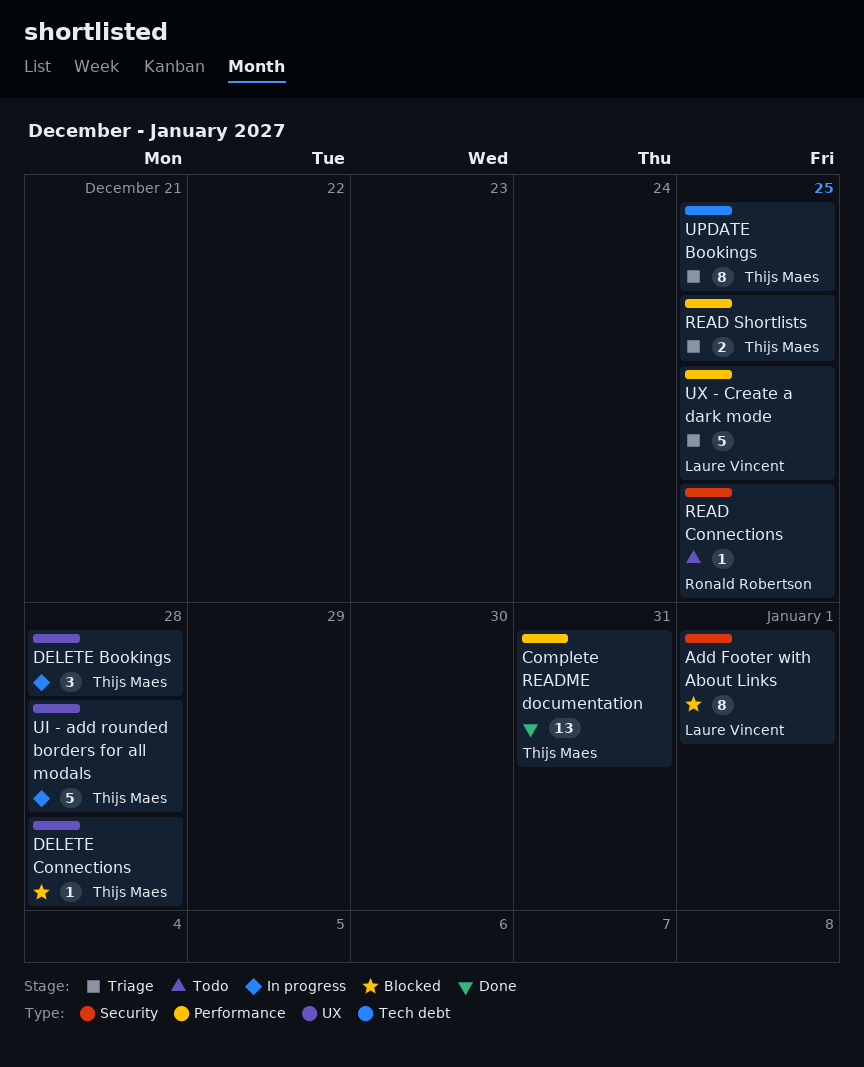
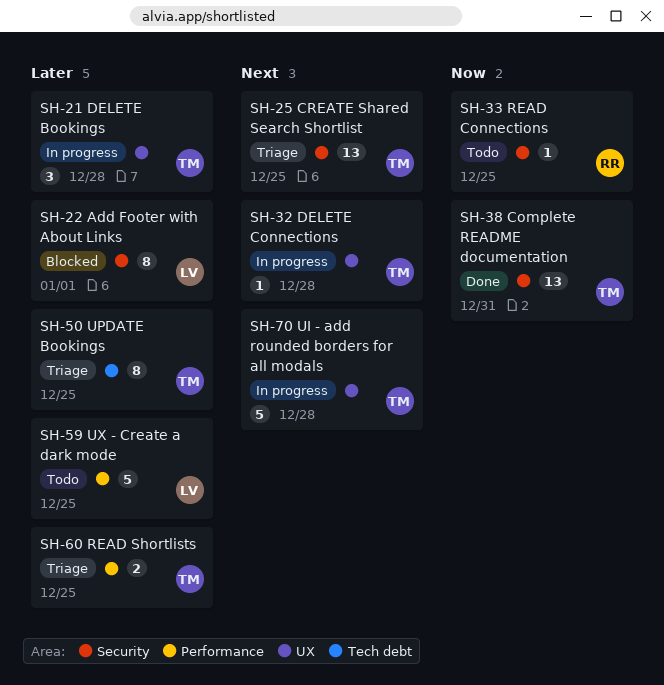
Complete README documentation, label: Performance -> Security
CREATE Shared Search Shortlist: none -> present
DELETE Connections, status: Blocked -> In progress
UX - Create a dark mode, status: Triage -> Todo

